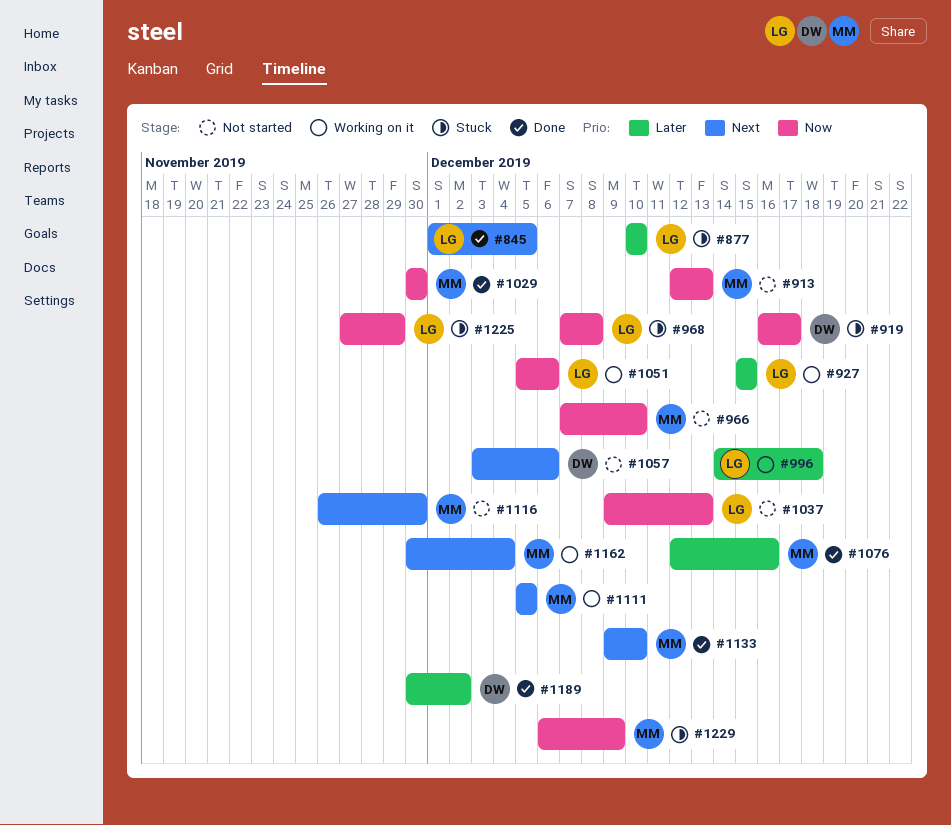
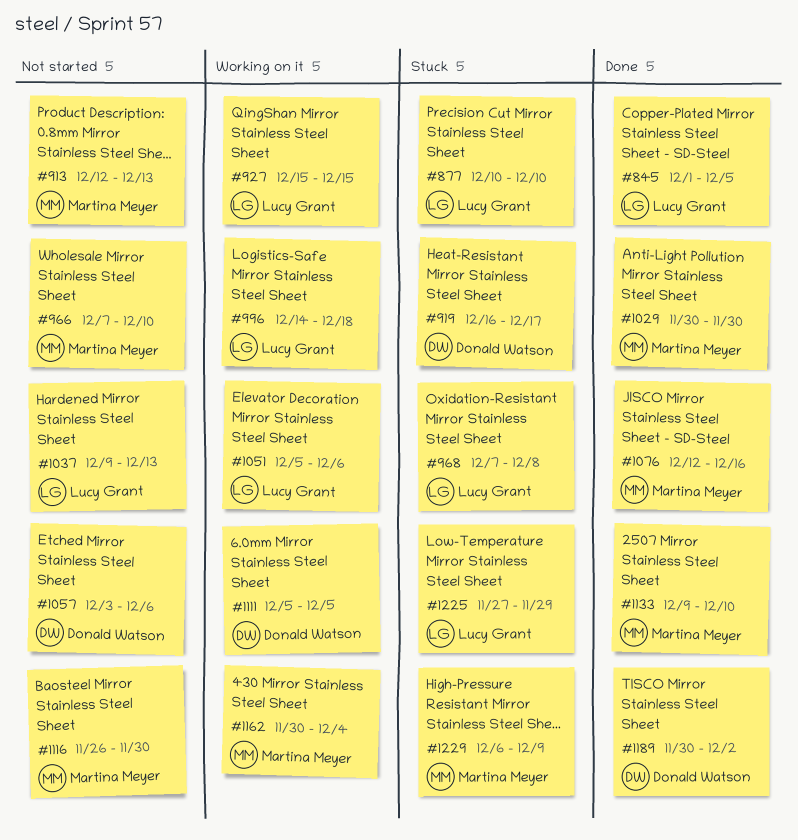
#1111, owner: Martina Meyer -> Donald Watson

